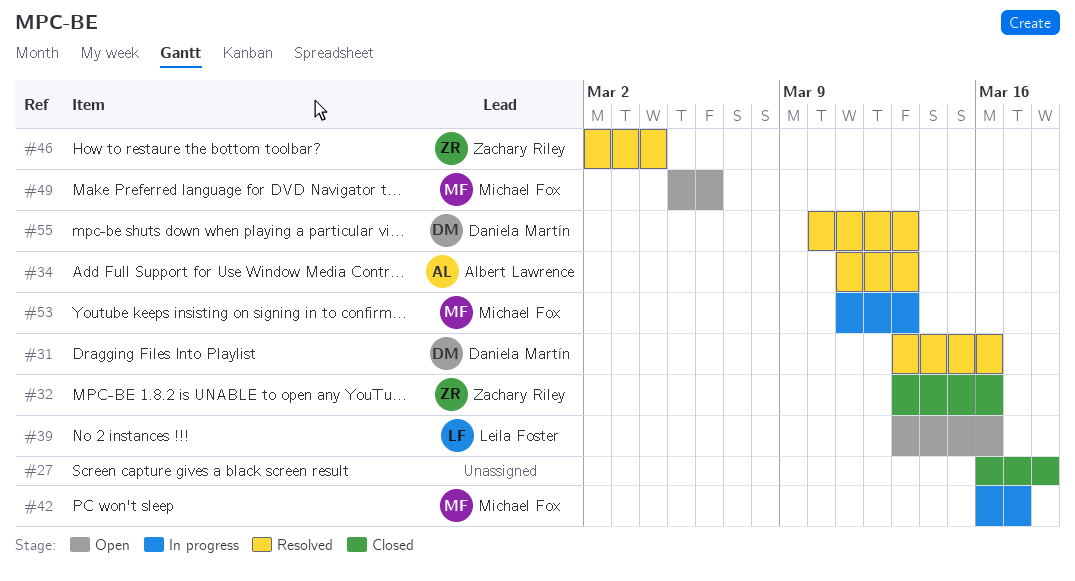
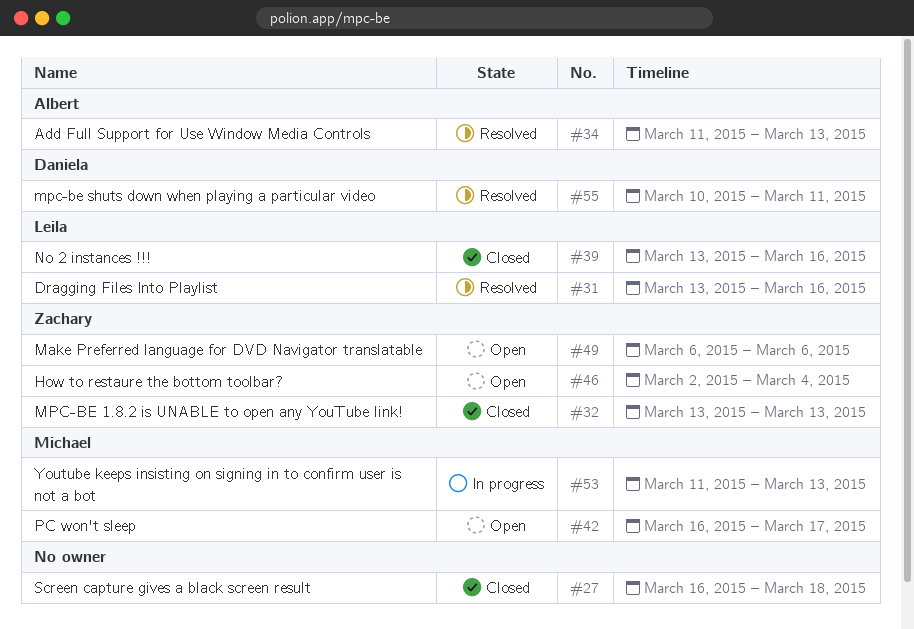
#31, owner: Daniela Martín -> Leila Foster
#32, due: Mar 16 -> Mar 13
#39, status: Open -> Closed
#42, status: In progress -> Open
#46, status: Resolved -> Open
#49, owner: Michael Fox -> Zachary Riley
#49, start: Mar 5 -> Mar 6
#55, due: Mar 13 -> Mar 11

